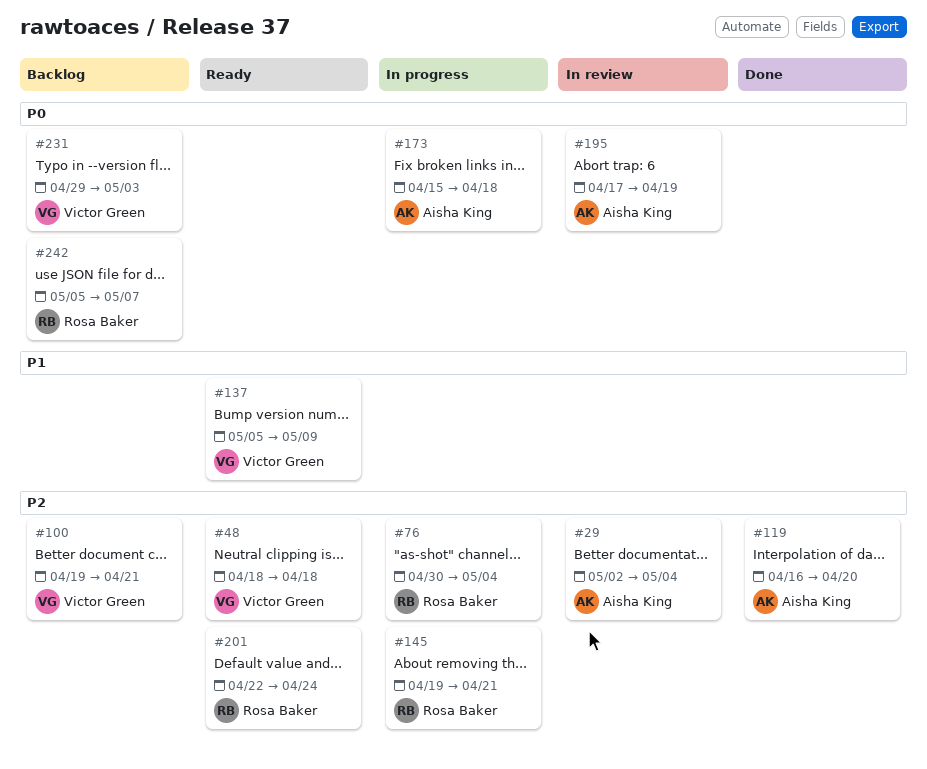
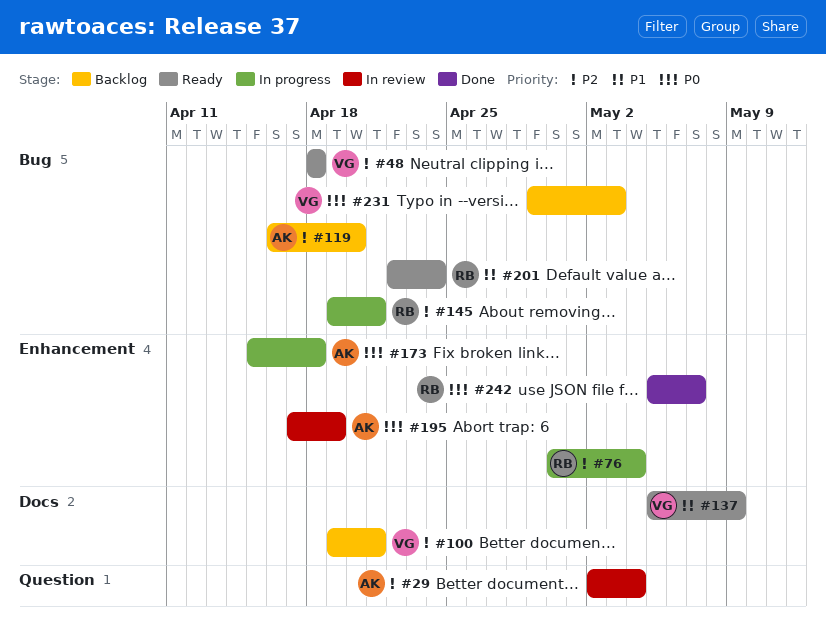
#119, status: Done -> Backlog
#201, priority: P2 -> P1
#242, status: Backlog -> Done

